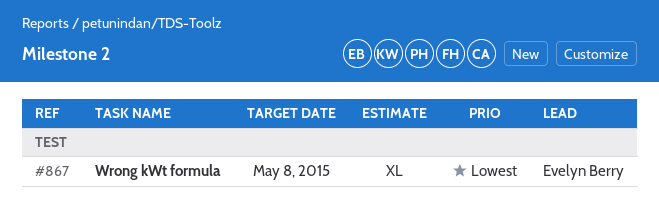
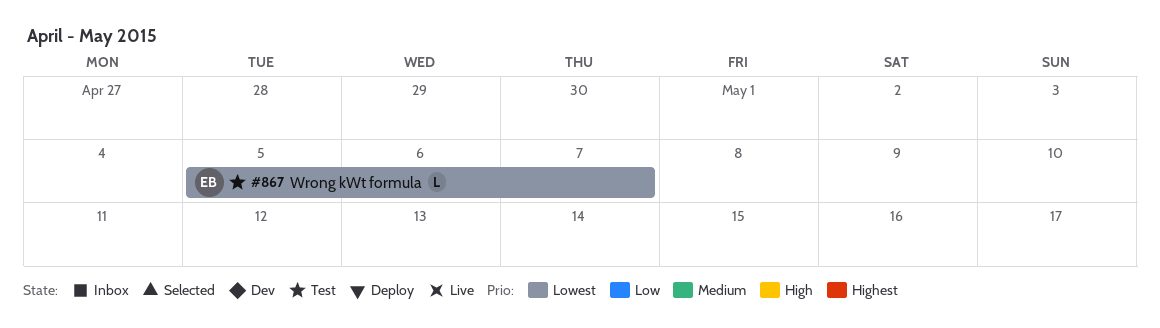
#867, estimate: XL -> L
#867, due: May 8 -> May 7

